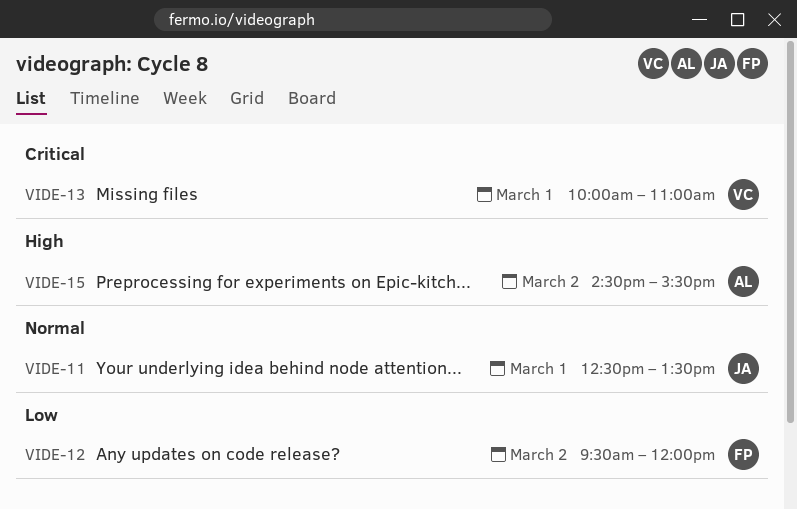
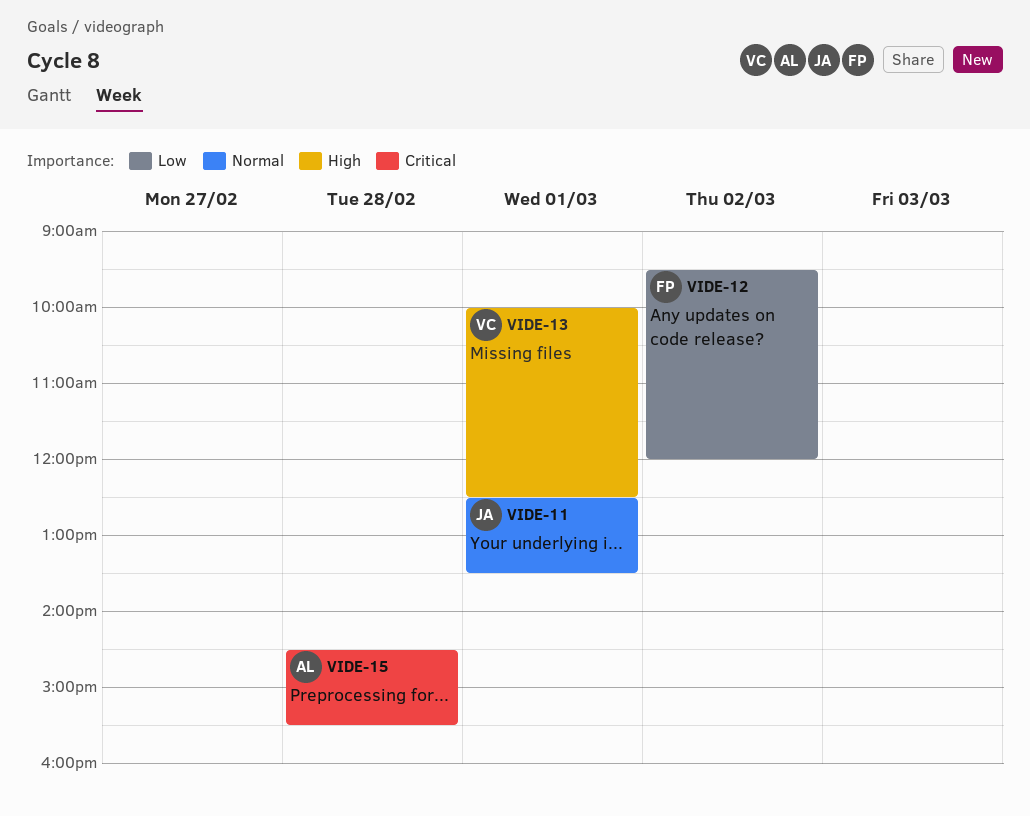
VIDE-13, priority: Critical -> High
VIDE-13, ends: 11:00 -> 12:30
VIDE-15, priority: High -> Critical
VIDE-15, day: Mar 2 -> Feb 28

